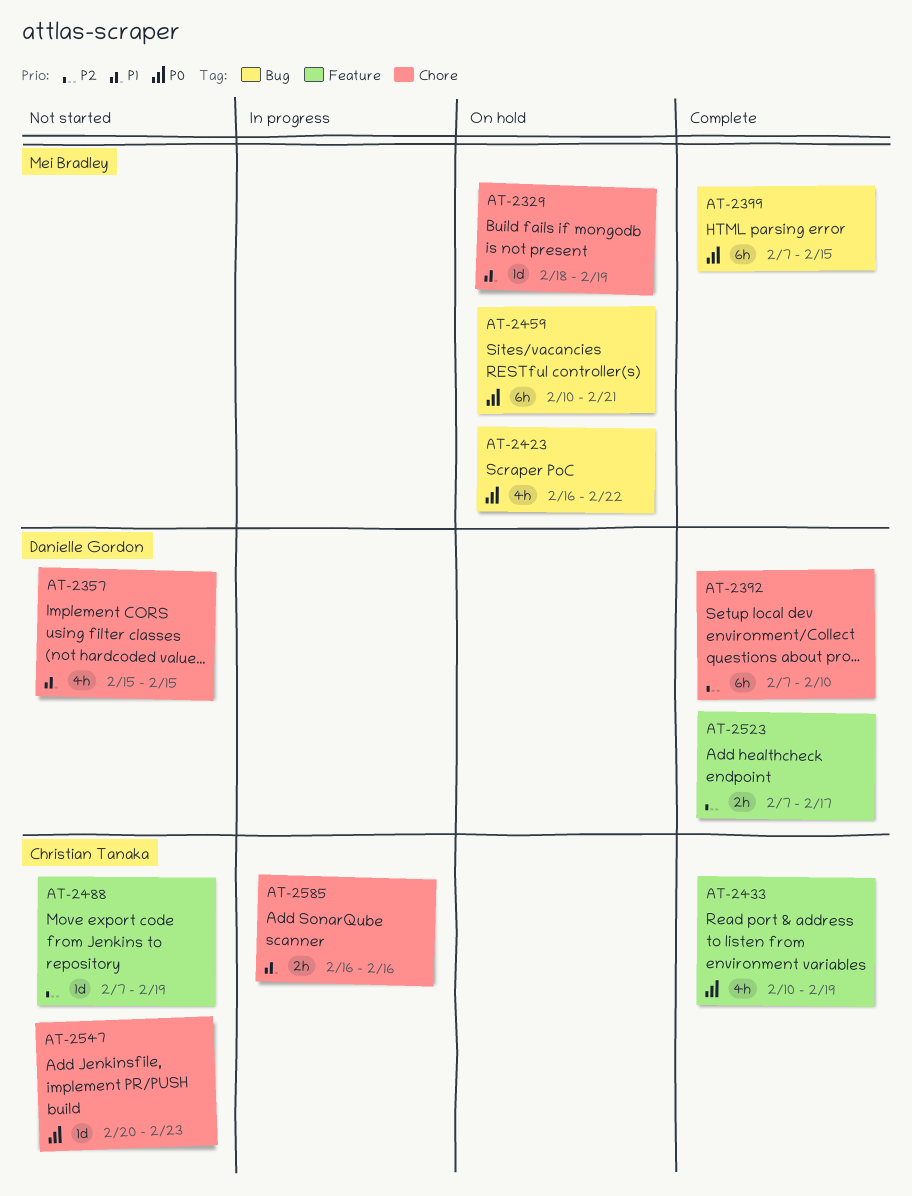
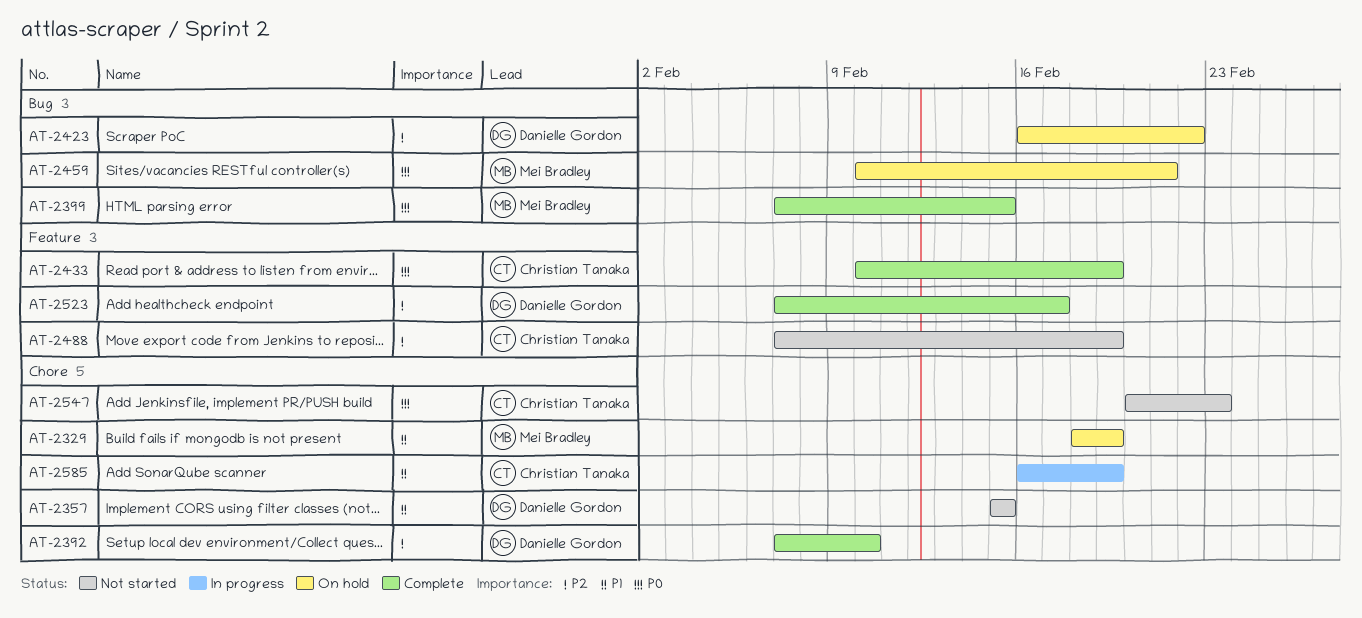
AT-2423, owner: Mei Bradley -> Danielle Gordon
AT-2423, priority: P0 -> P2
AT-2585, due: Feb 16 -> Feb 19

